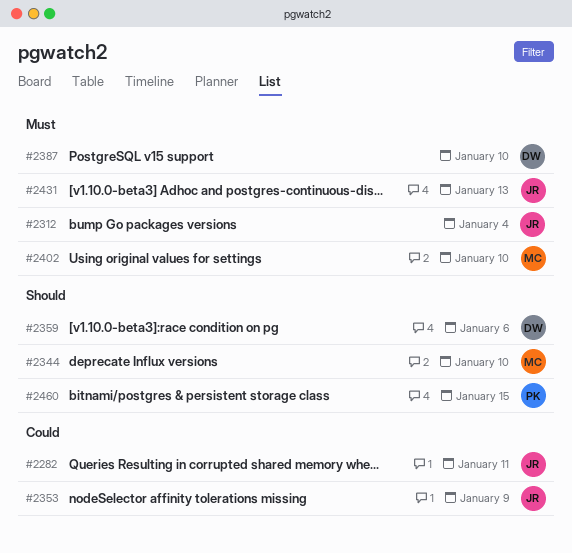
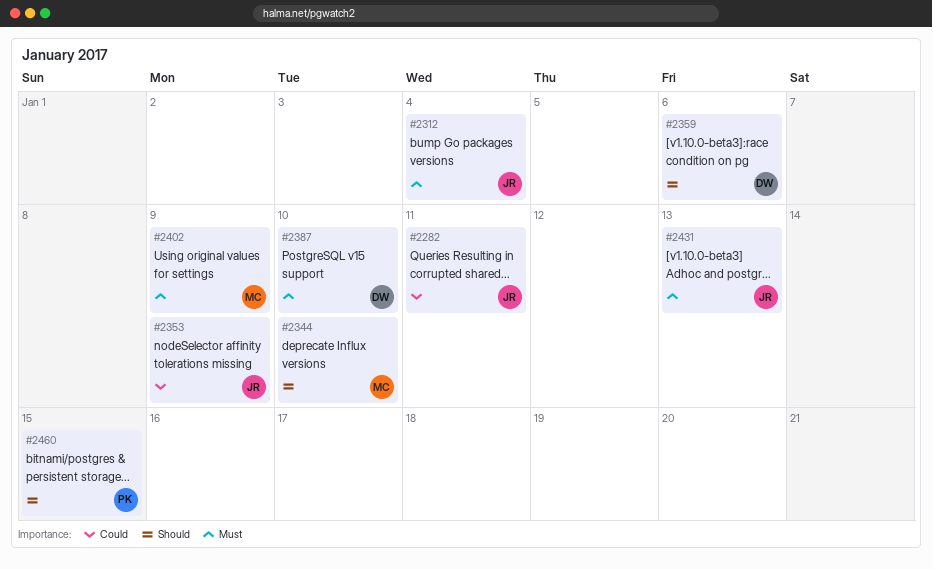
#2402, due: Jan 10 -> Jan 9

